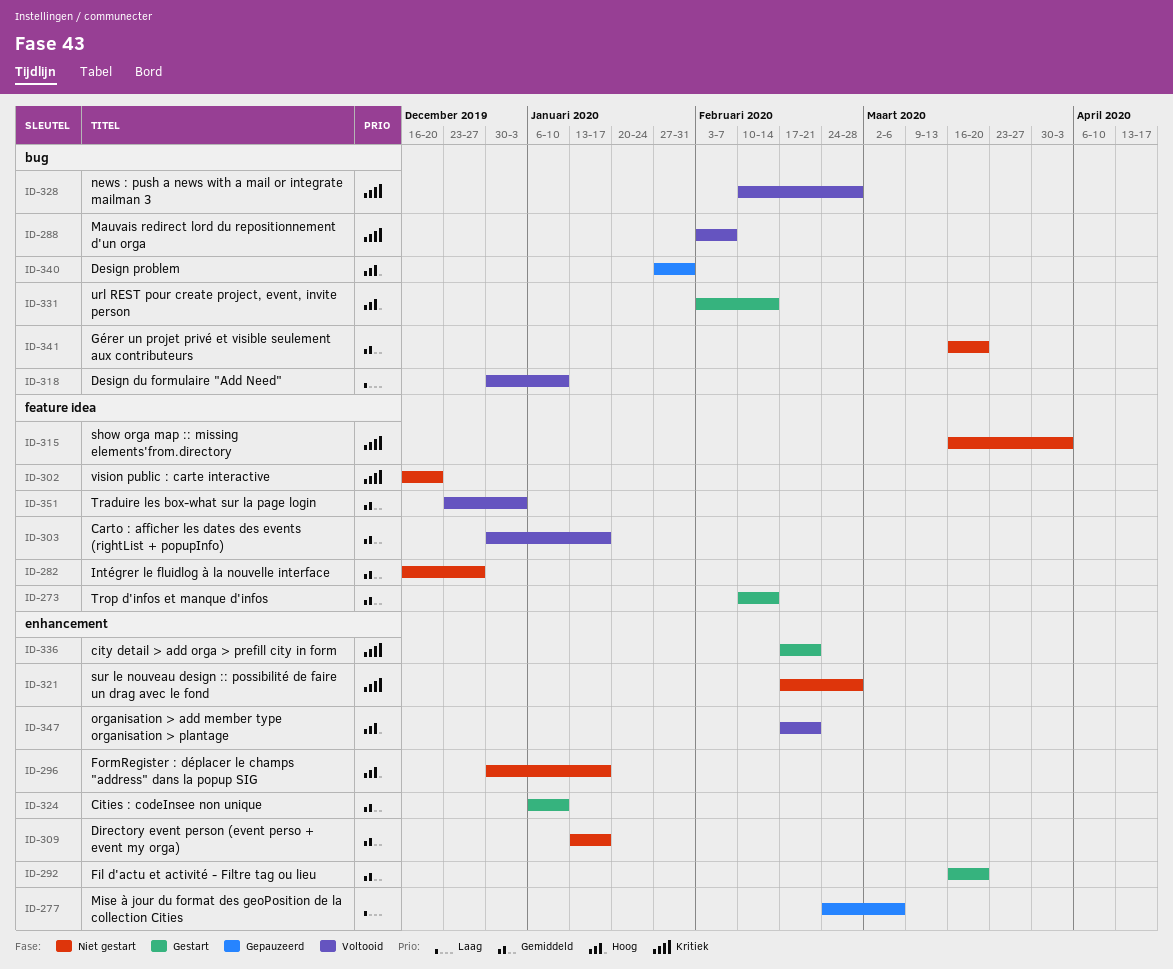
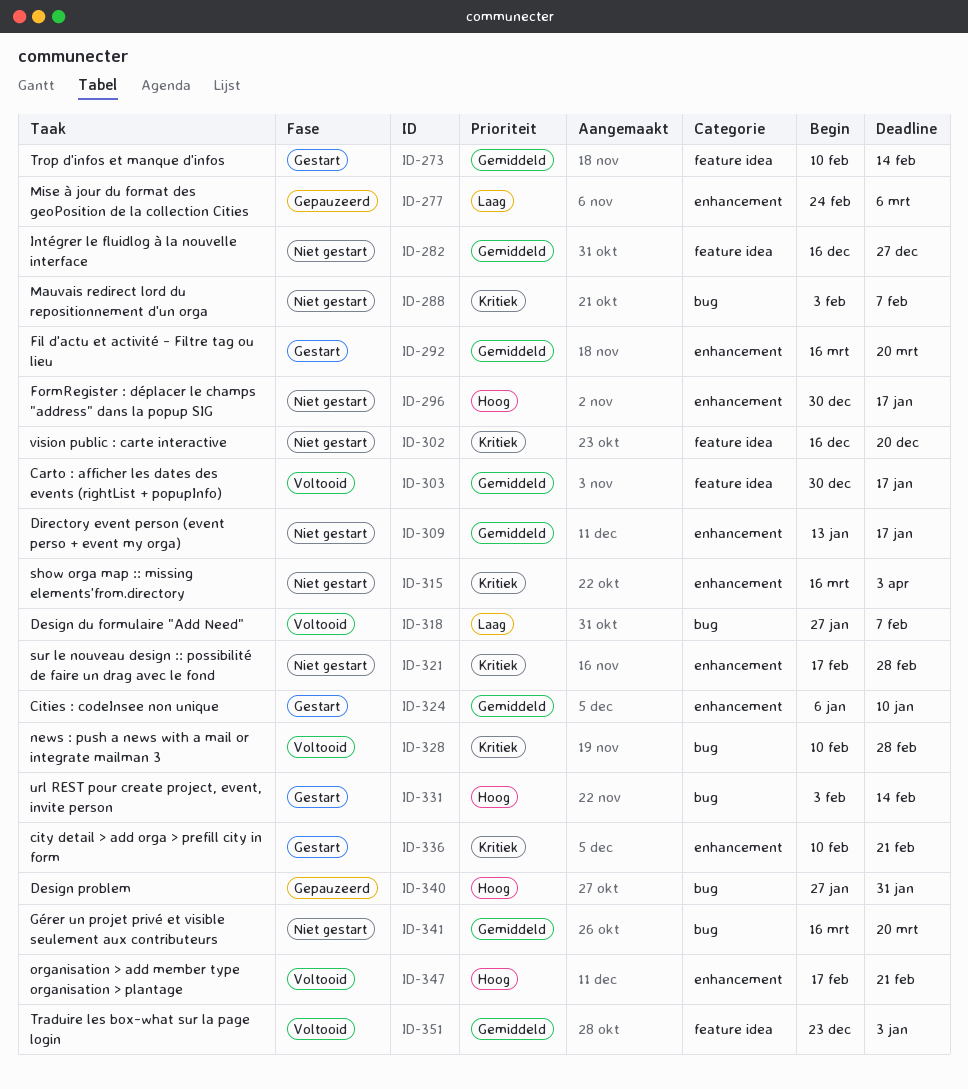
ID-288, status: Voltooid -> Niet gestart
ID-315, label: feature idea -> enhancement
ID-318, start: Dec 30 -> Jan 27
ID-318, due: Jan 10 -> Feb 7
ID-336, start: Feb 17 -> Feb 10

